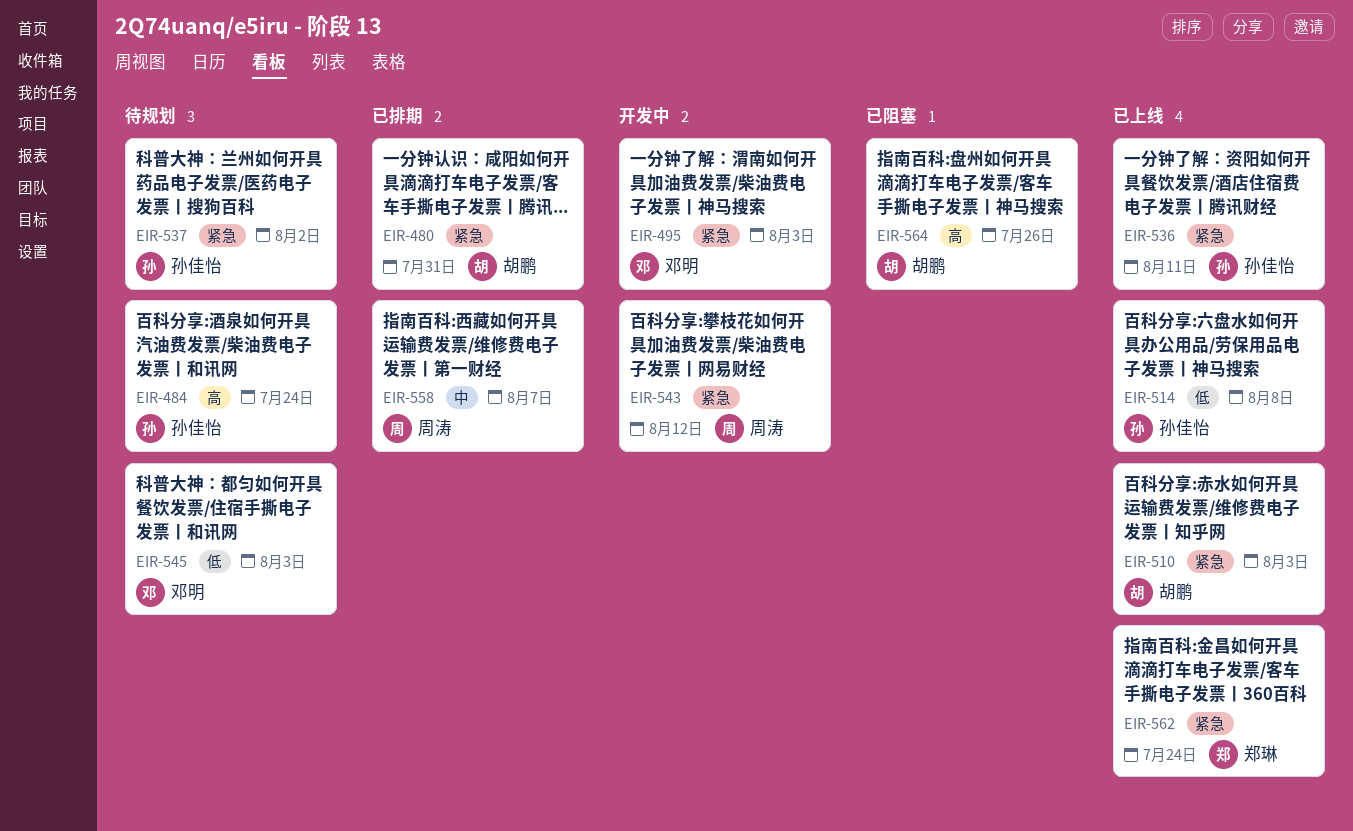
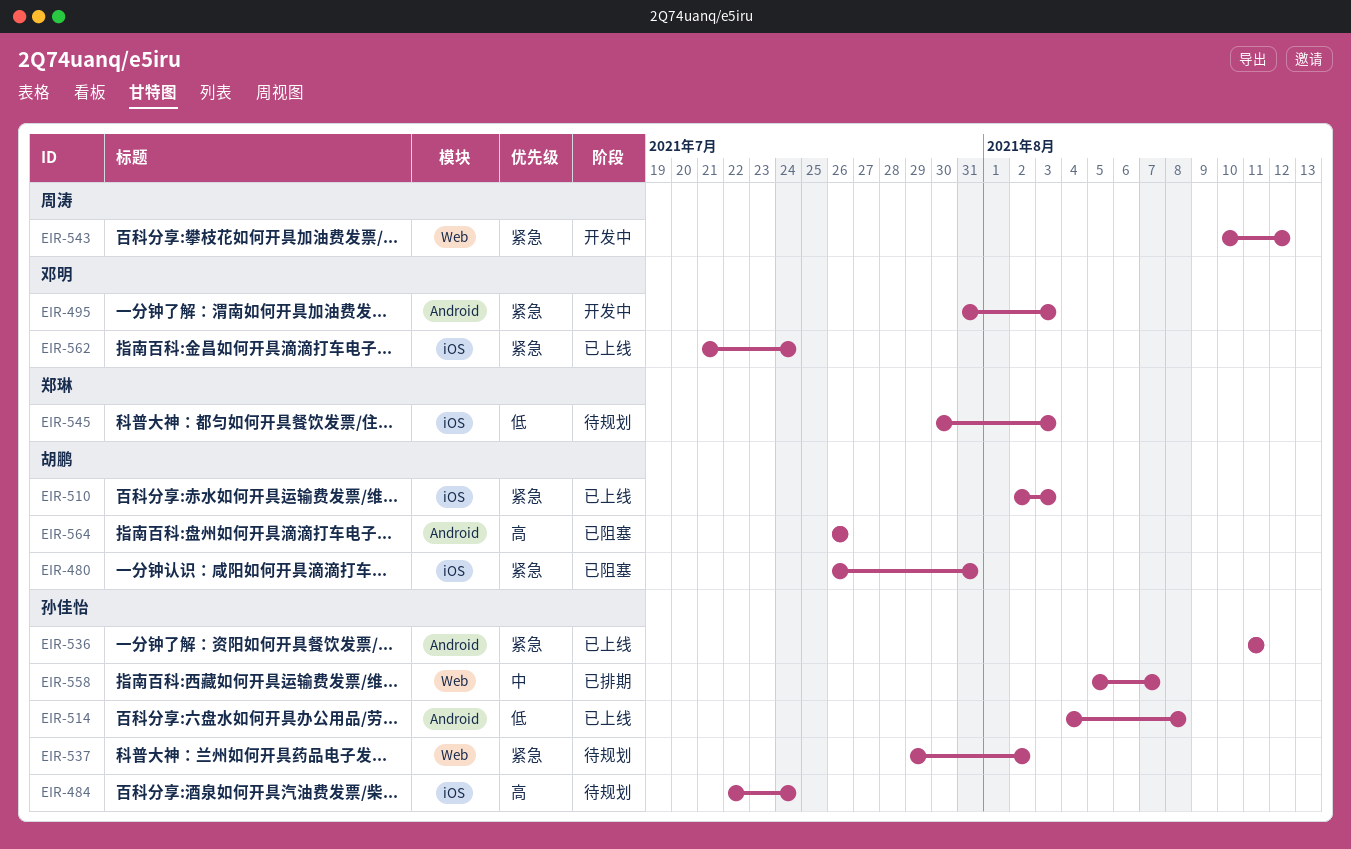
EIR-480, status: 已排期 -> 已阻塞
EIR-545, owner: 邓明 -> 郑琳
EIR-558, owner: 周涛 -> 孙佳怡
EIR-562, owner: 郑琳 -> 邓明

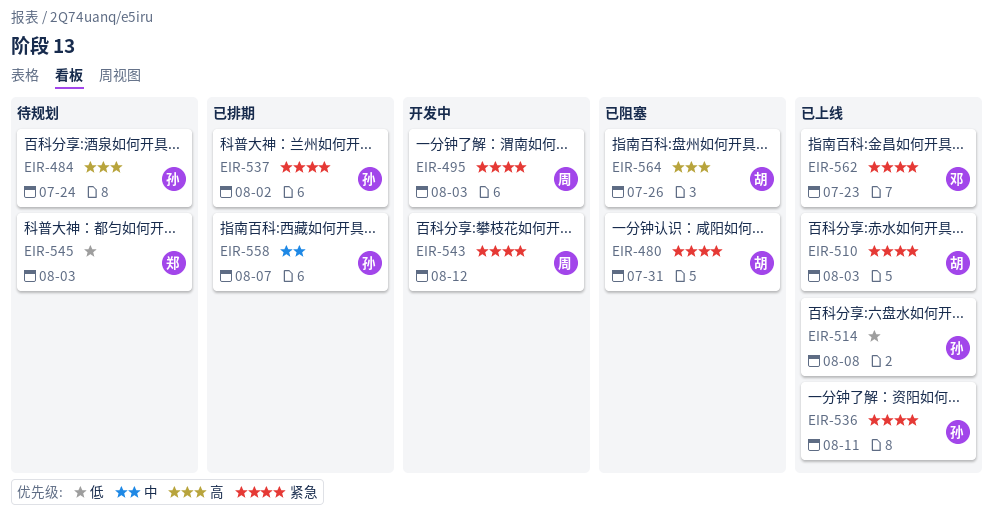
EIR-495, owner: 邓明 -> 周涛
EIR-537, status: 待规划 -> 已排期
EIR-562, due: Jul 24 -> Jul 23

